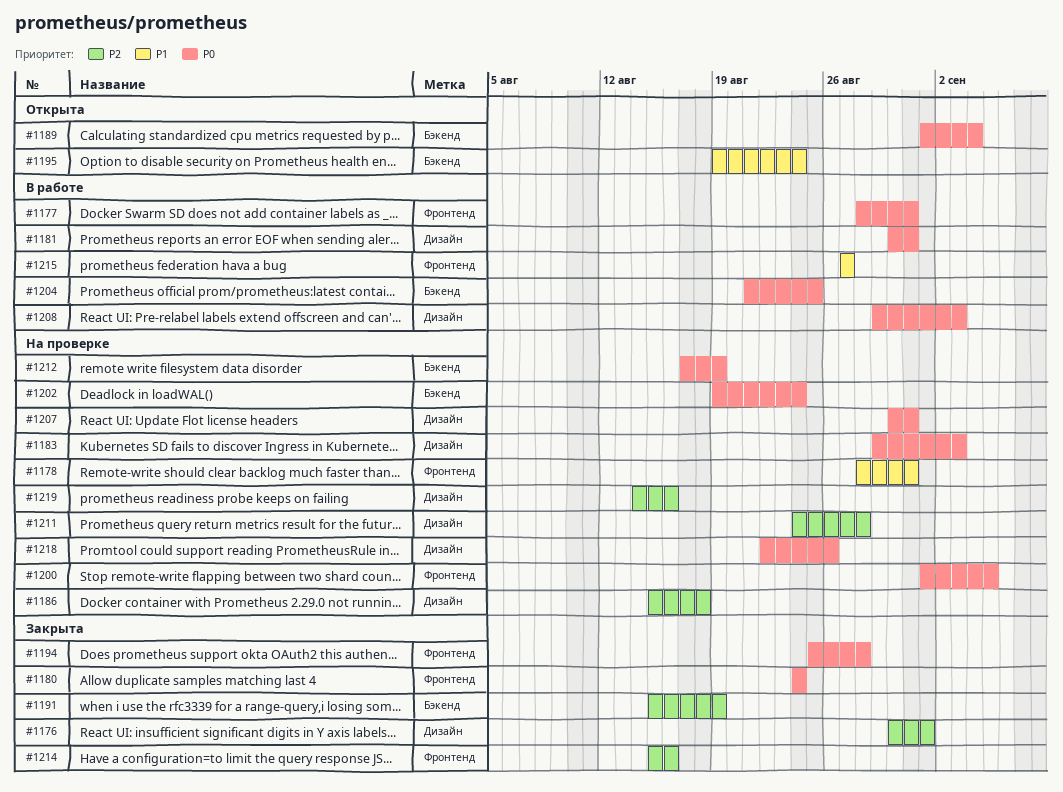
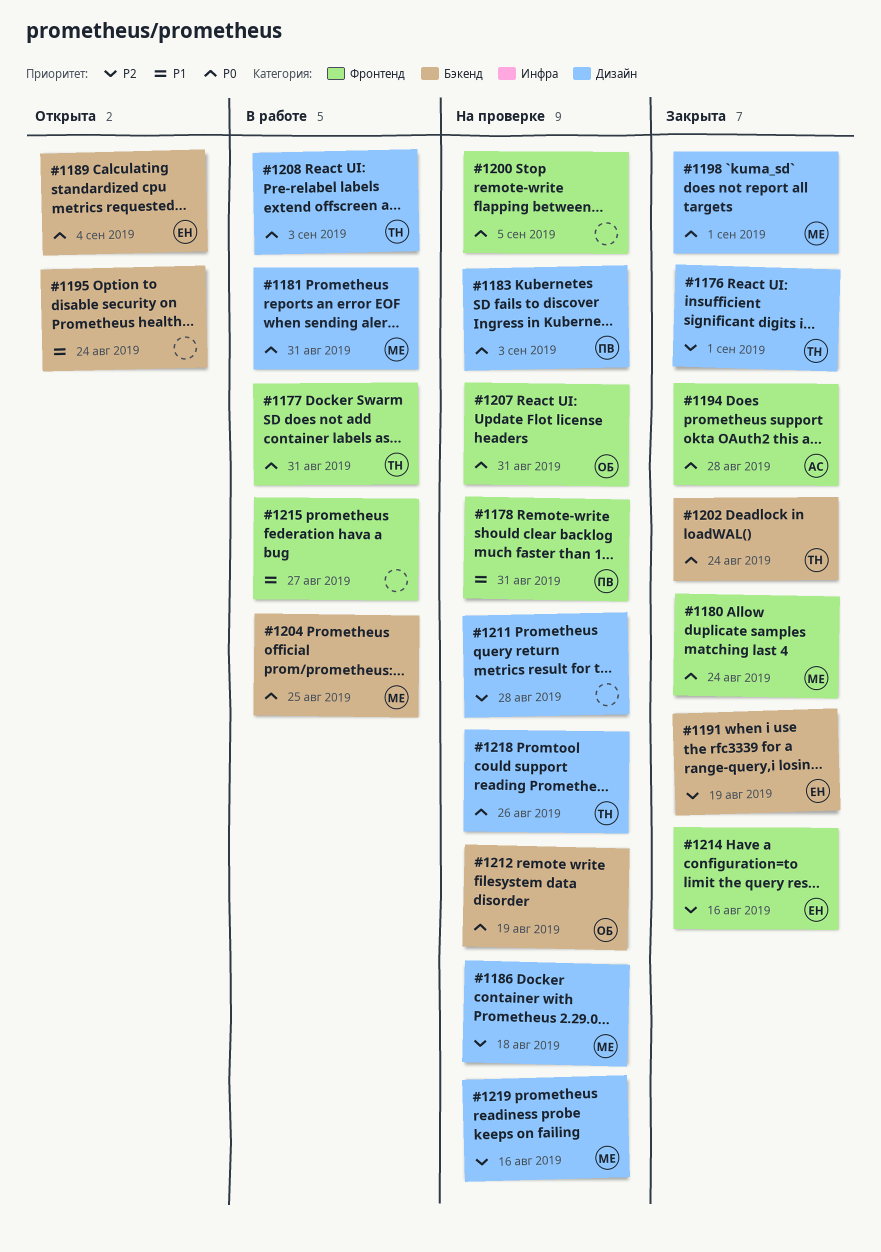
#1198: none -> present
#1202, status: На проверке -> Закрыта
#1207, label: Дизайн -> Фронтенд

